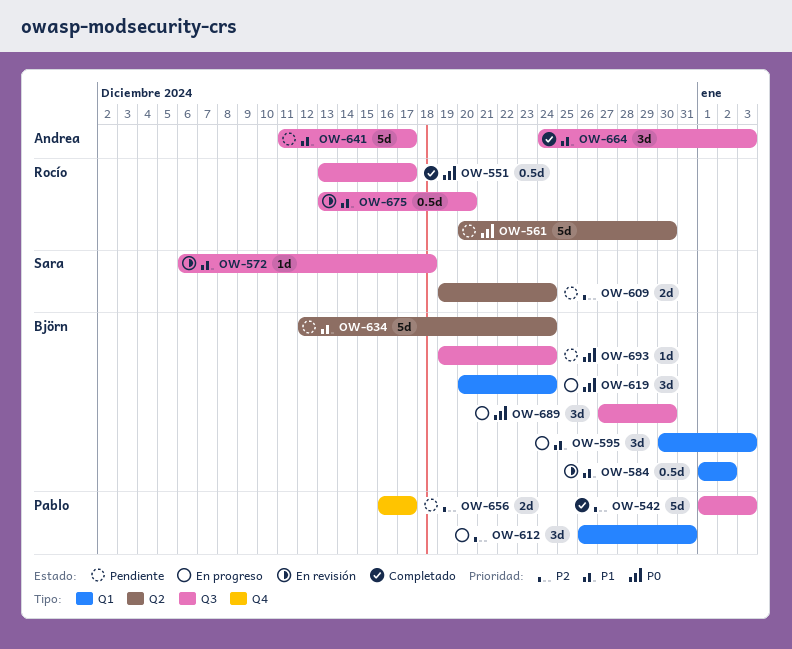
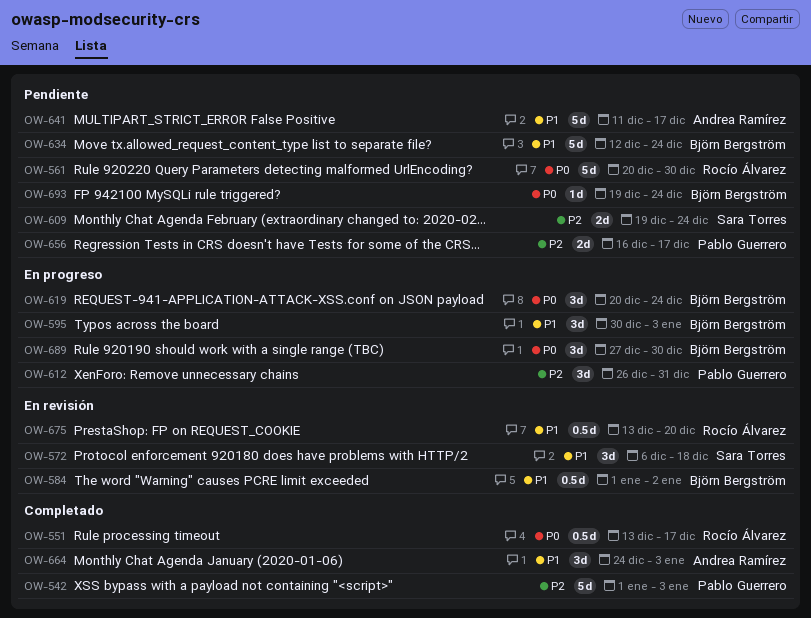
OW-572, estimate: 1d -> 3d

